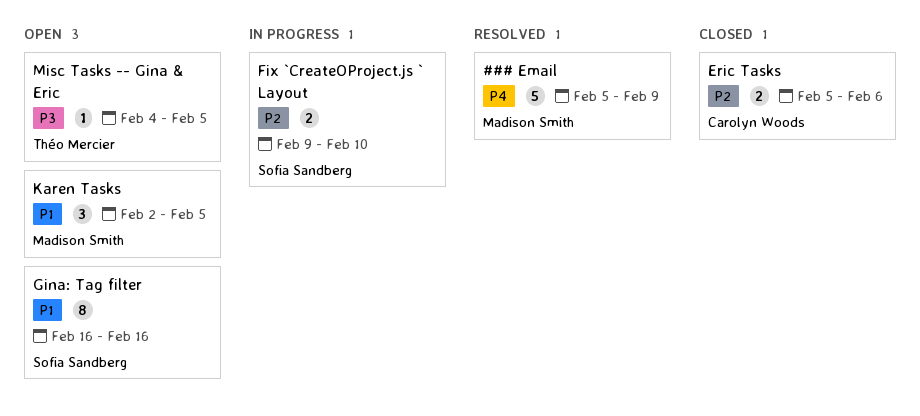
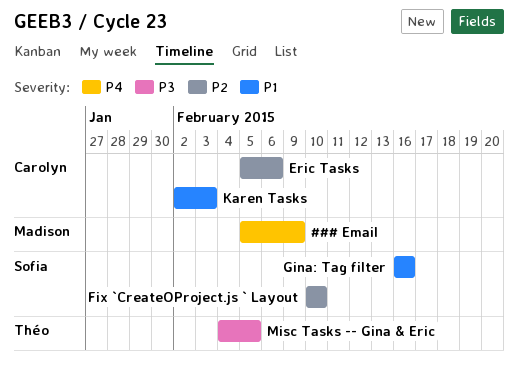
Fix `CreateOProject.js ` Layout, start: Feb 9 -> Feb 10
Karen Tasks, owner: Madison Smith -> Carolyn Woods
Karen Tasks, due: Feb 5 -> Feb 3

